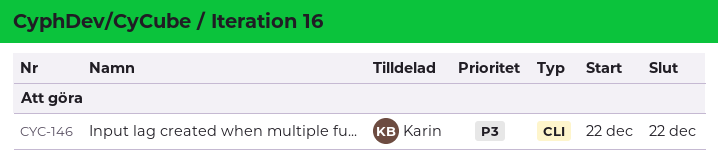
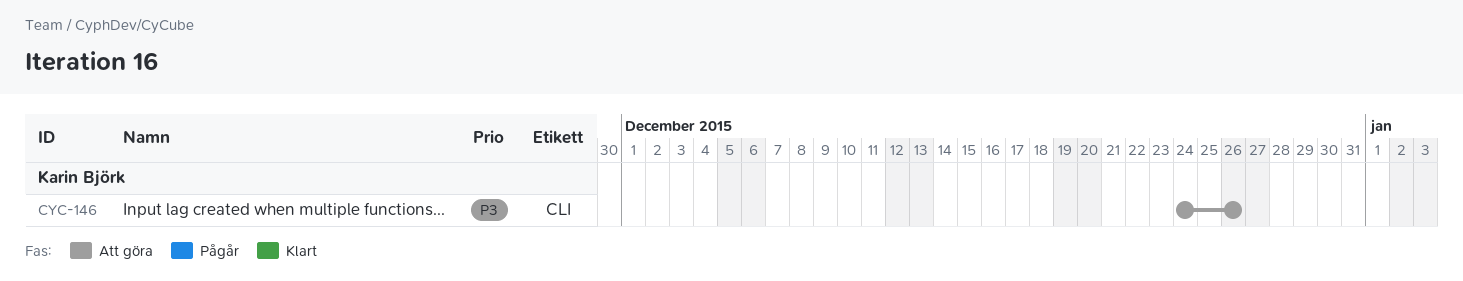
CYC-146, start: Dec 22 -> Dec 24
CYC-146, due: Dec 22 -> Dec 26

